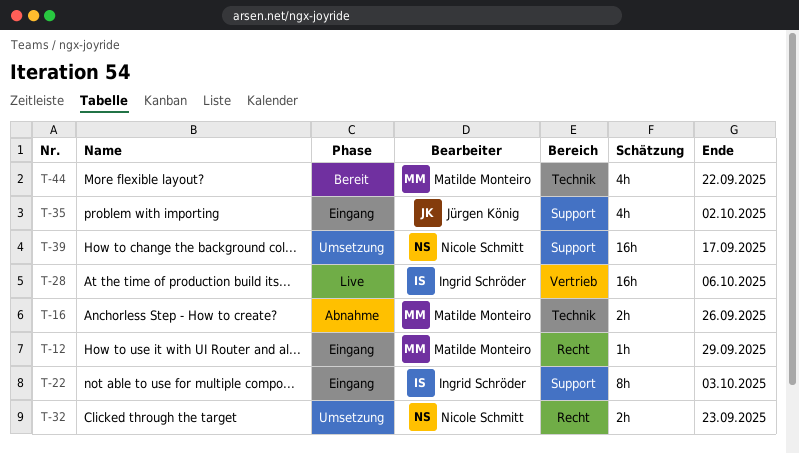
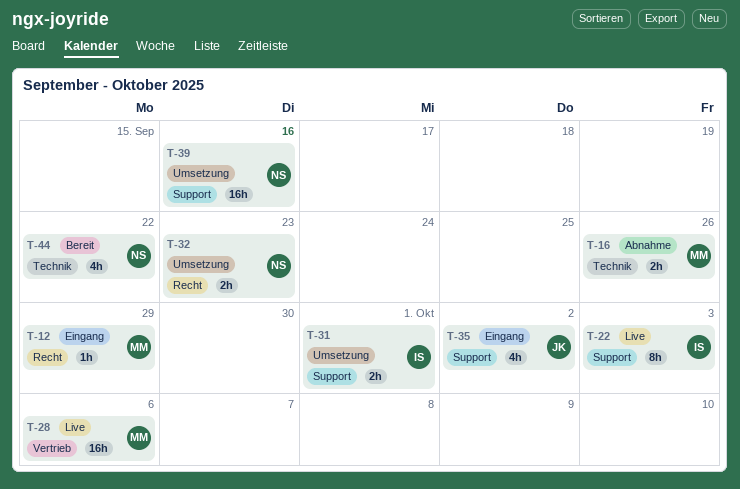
T-22, status: Eingang -> Live
T-28, owner: Ingrid Schröder -> Matilde Monteiro
T-31: none -> present
T-39, due: Sep 17 -> Sep 16
T-44, owner: Matilde Monteiro -> Nicole Schmitt

